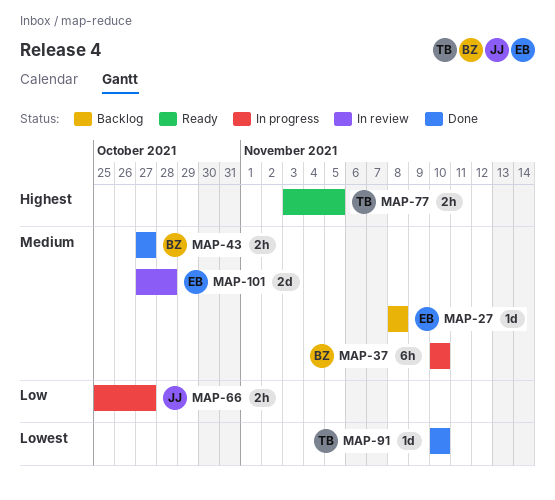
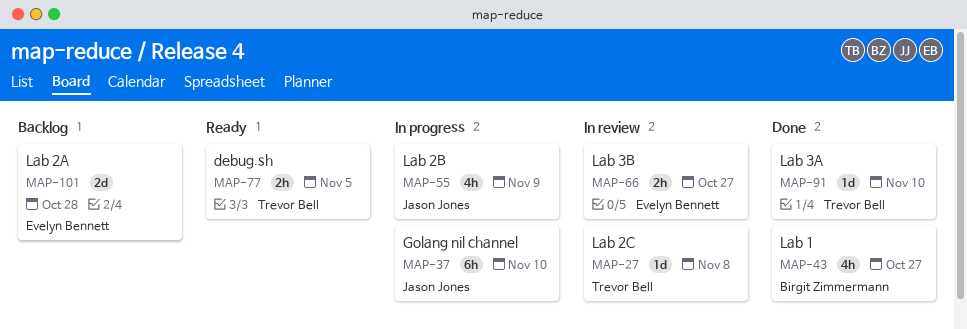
MAP-27, status: Backlog -> In review
MAP-27, owner: Evelyn Bennett -> Trevor Bell
MAP-37, owner: Birgit Zimmermann -> Jason Jones
MAP-43, estimate: 2h -> 4h
MAP-55: none -> present
MAP-66, status: In progress -> In review
MAP-66, owner: Jason Jones -> Evelyn Bennett
MAP-101, status: In review -> Backlog

